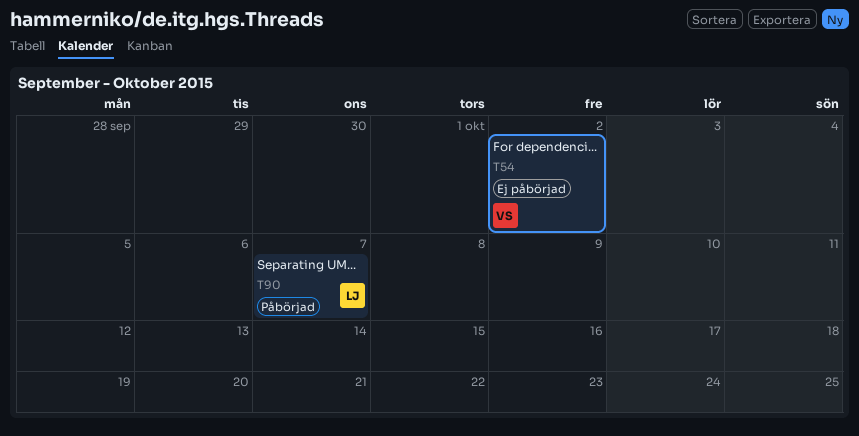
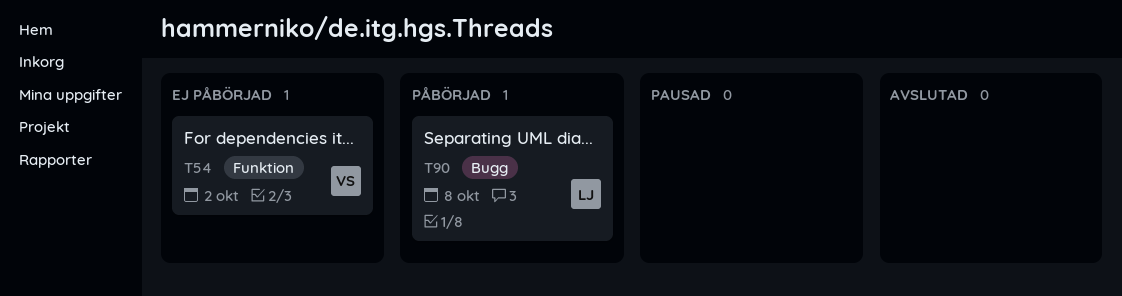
T90, due: Oct 7 -> Oct 8

